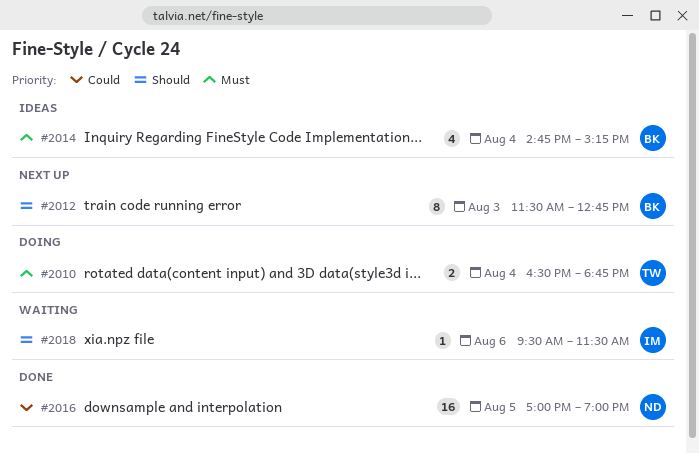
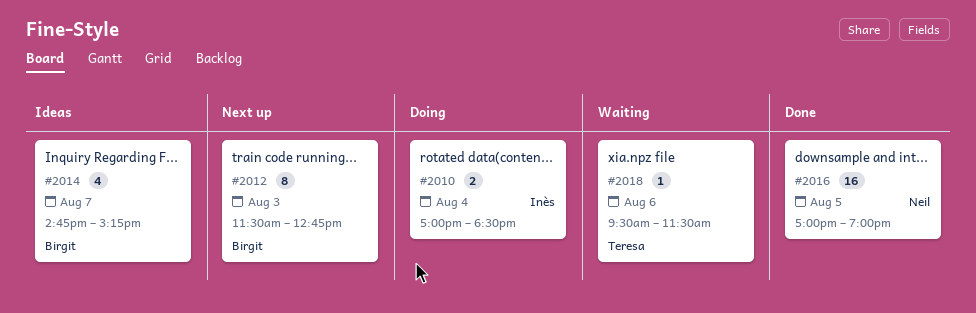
#2010, owner: Teresa -> Inès
#2010, begins: 16:30 -> 17:00
#2010, ends: 18:45 -> 18:30
#2014, day: Aug 4 -> Aug 7
#2018, owner: Inès -> Teresa

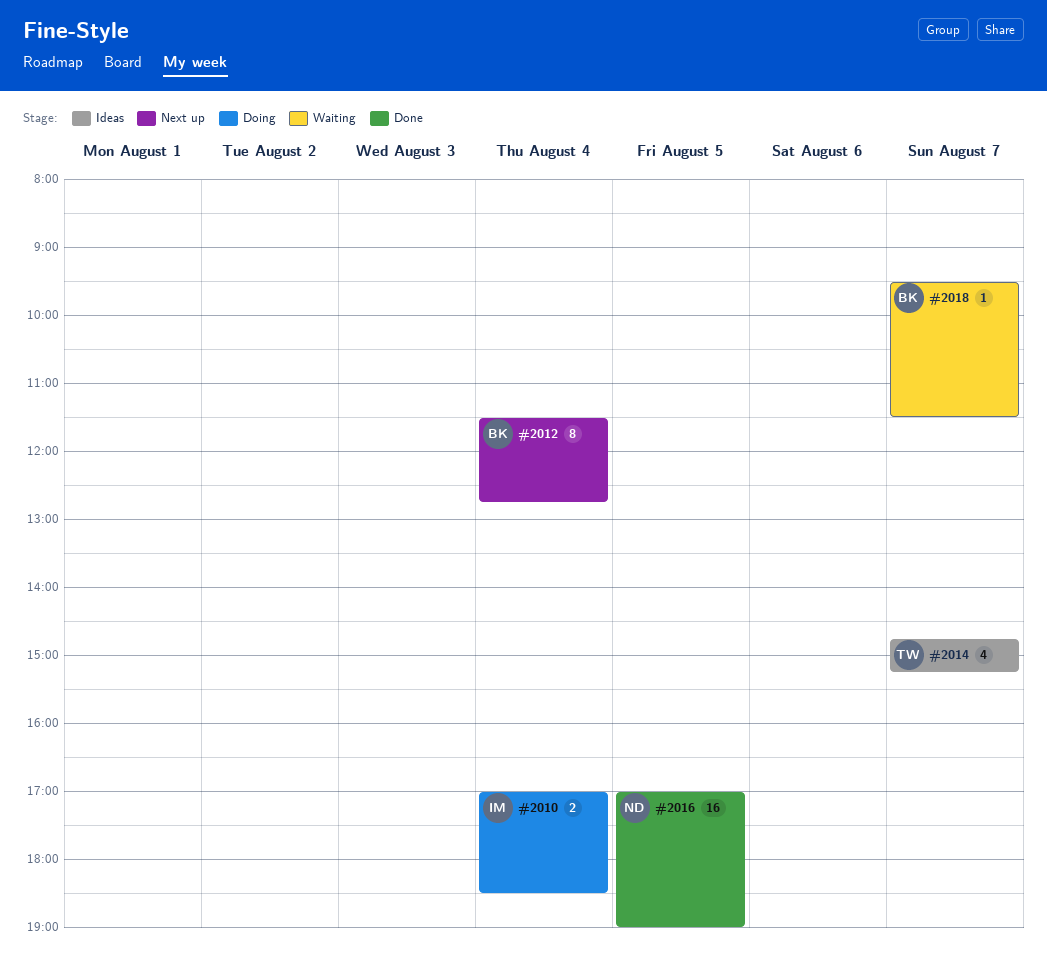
#2012, day: Aug 3 -> Aug 4
#2014, owner: Birgit -> Teresa
#2018, owner: Teresa -> Birgit
#2018, day: Aug 6 -> Aug 7

